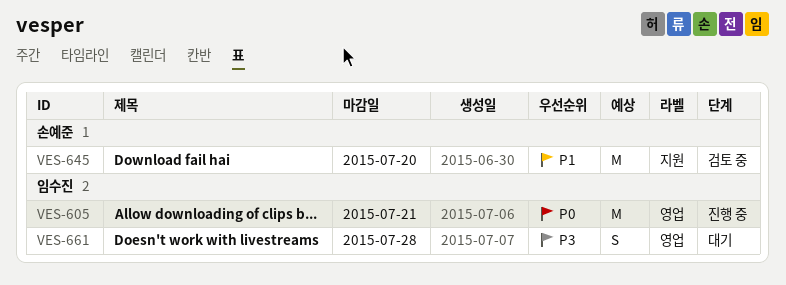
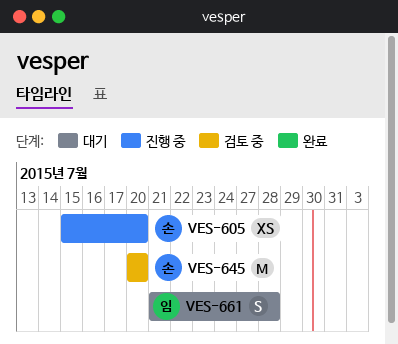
VES-605, owner: 임수진 -> 손예준
VES-605, estimate: M -> XS
VES-605, due: Jul 21 -> Jul 20

